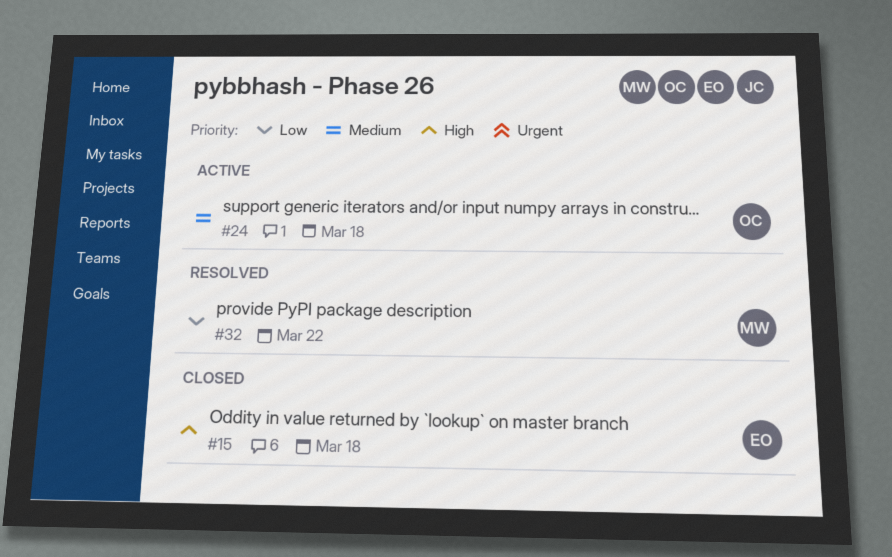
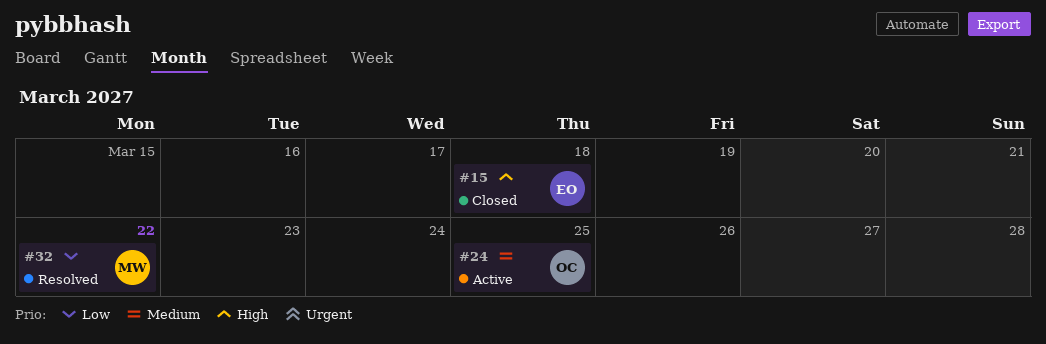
#24, due: Mar 18 -> Mar 25

